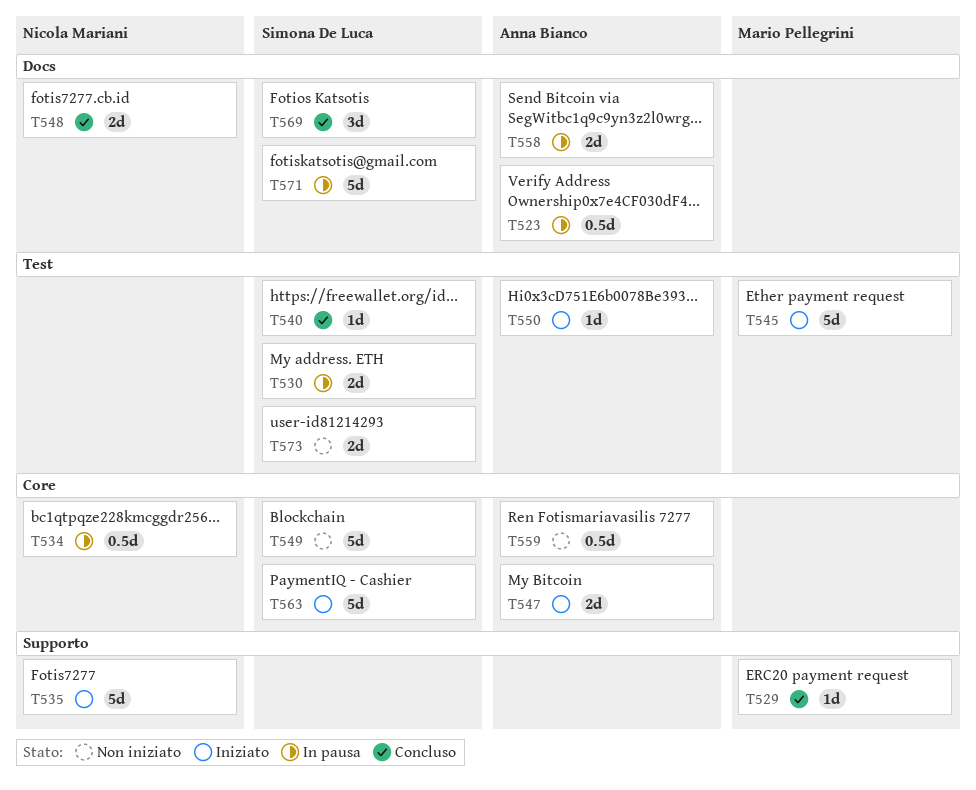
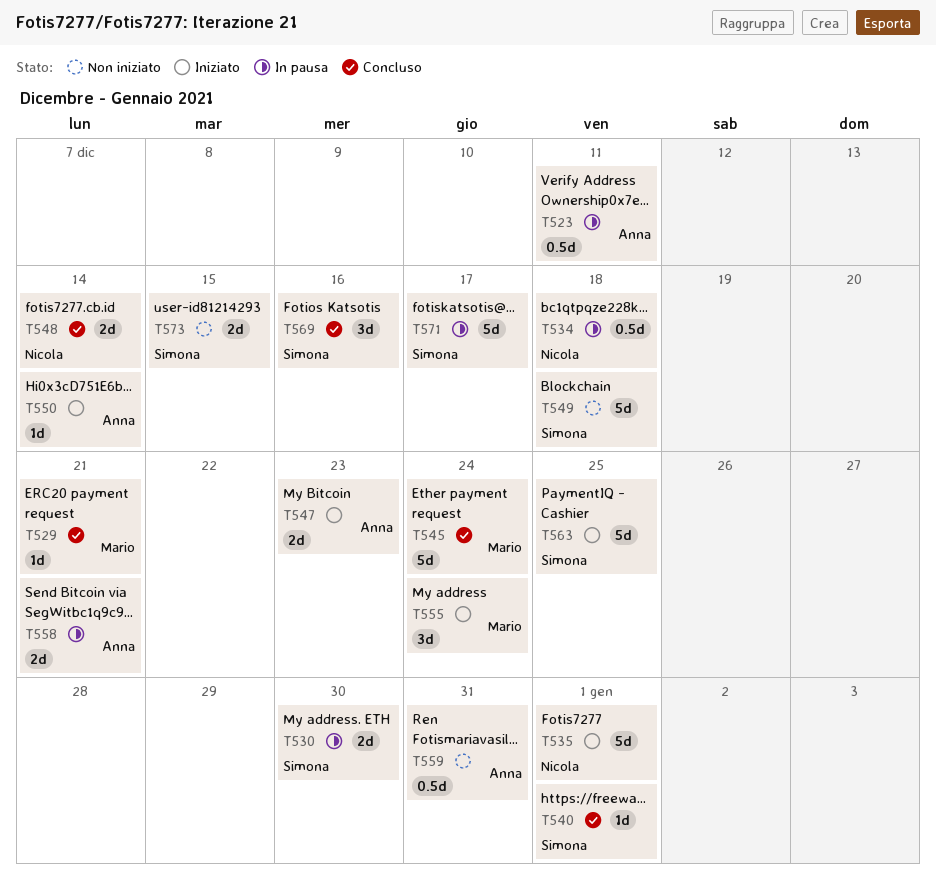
T545, status: Iniziato -> Concluso
T555: none -> present

